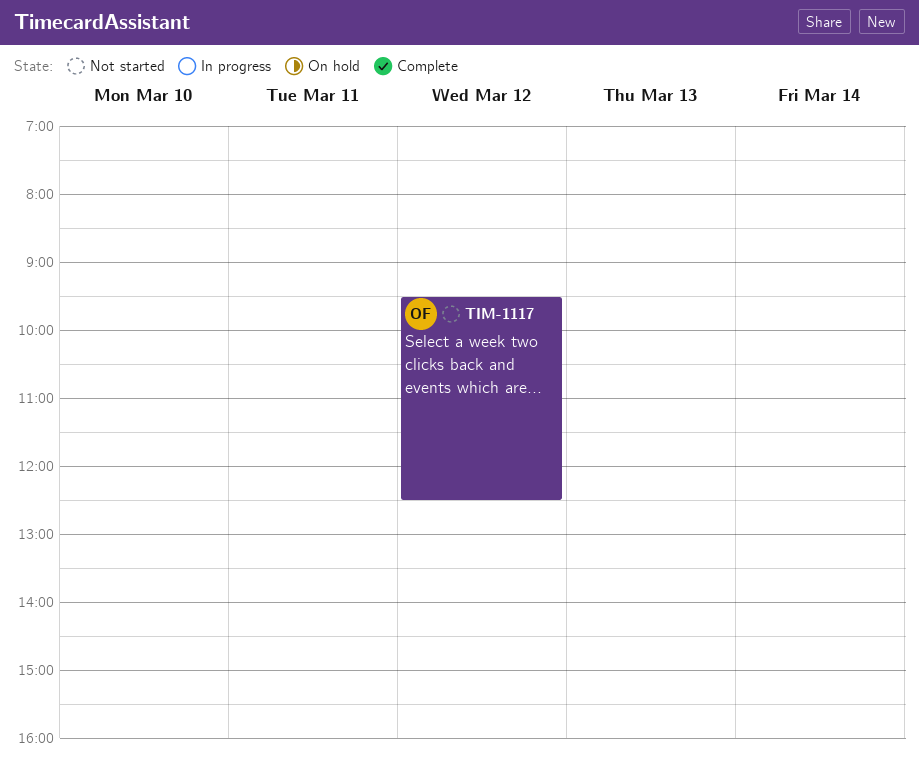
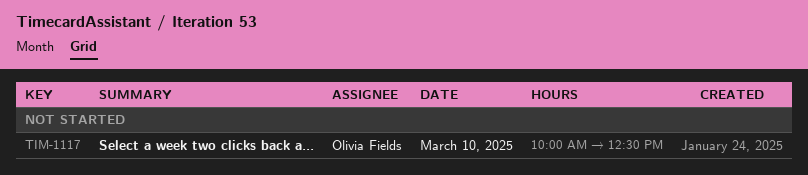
TIM-1117, day: Mar 12 -> Mar 10
TIM-1117, begins: 09:30 -> 10:00

